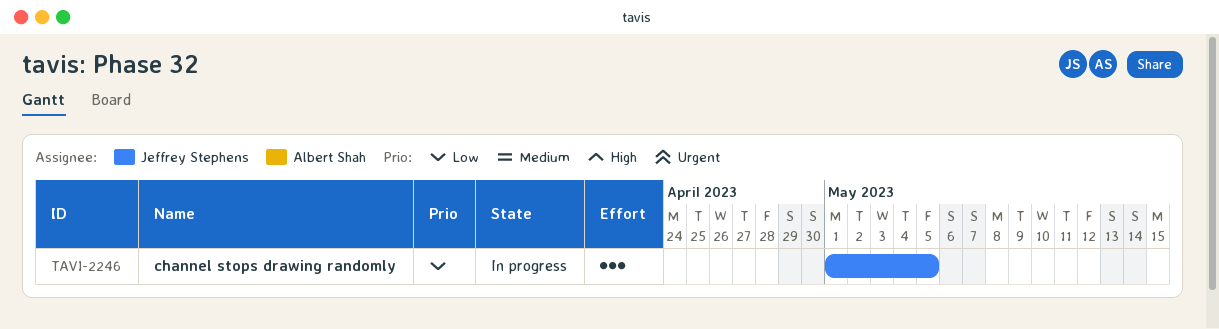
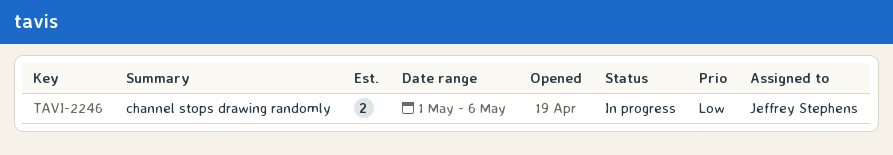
TAVI-2246, estimate: 3 -> 2
TAVI-2246, due: May 5 -> May 6

